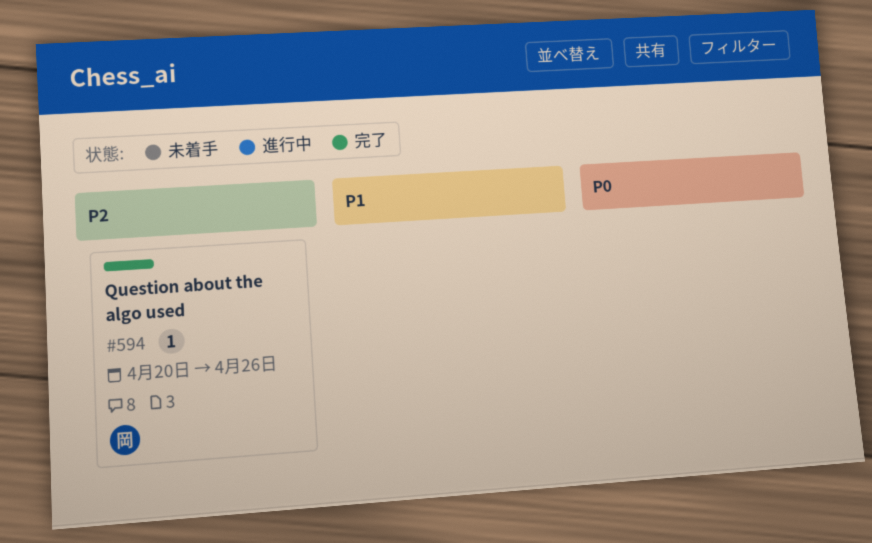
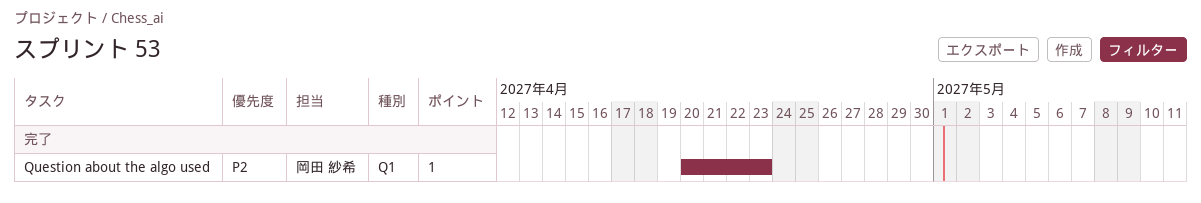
Question about the algo used, due: Apr 26 -> Apr 23

